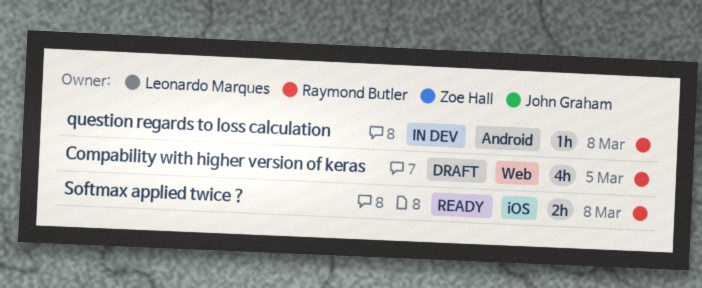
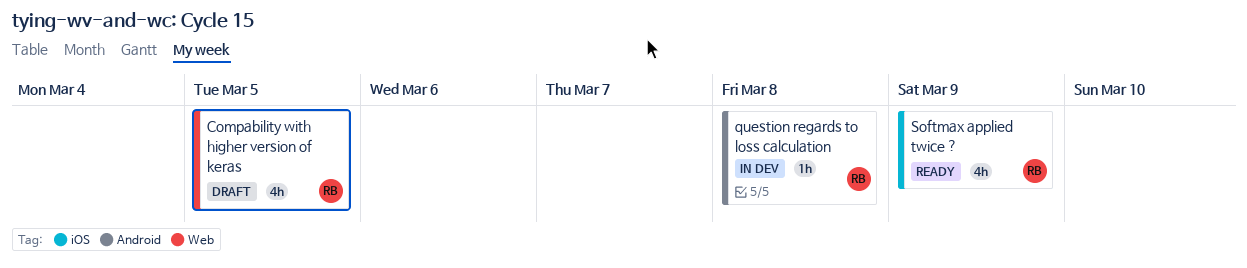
Softmax applied twice ?, estimate: 2h -> 4h
Softmax applied twice ?, due: Mar 8 -> Mar 9

